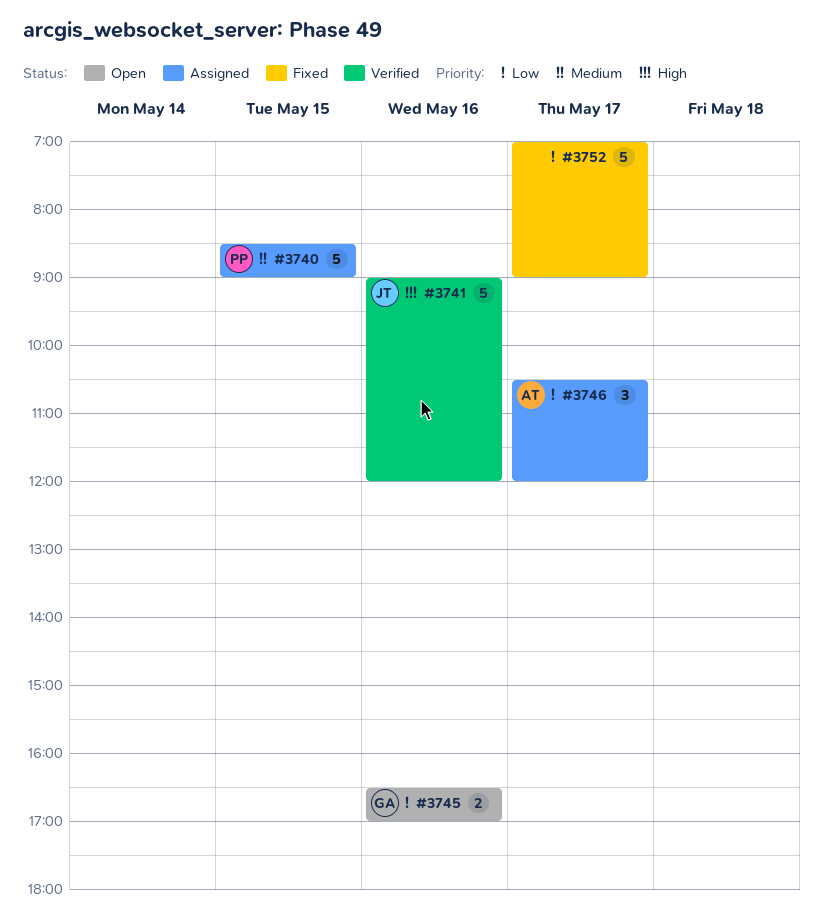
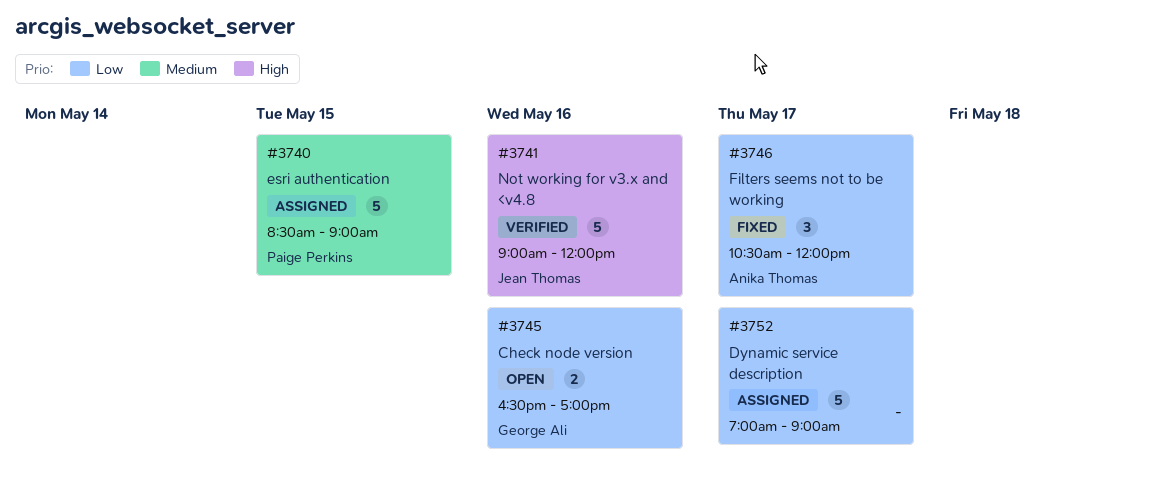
#3746, status: Assigned -> Fixed
#3752, status: Fixed -> Assigned

